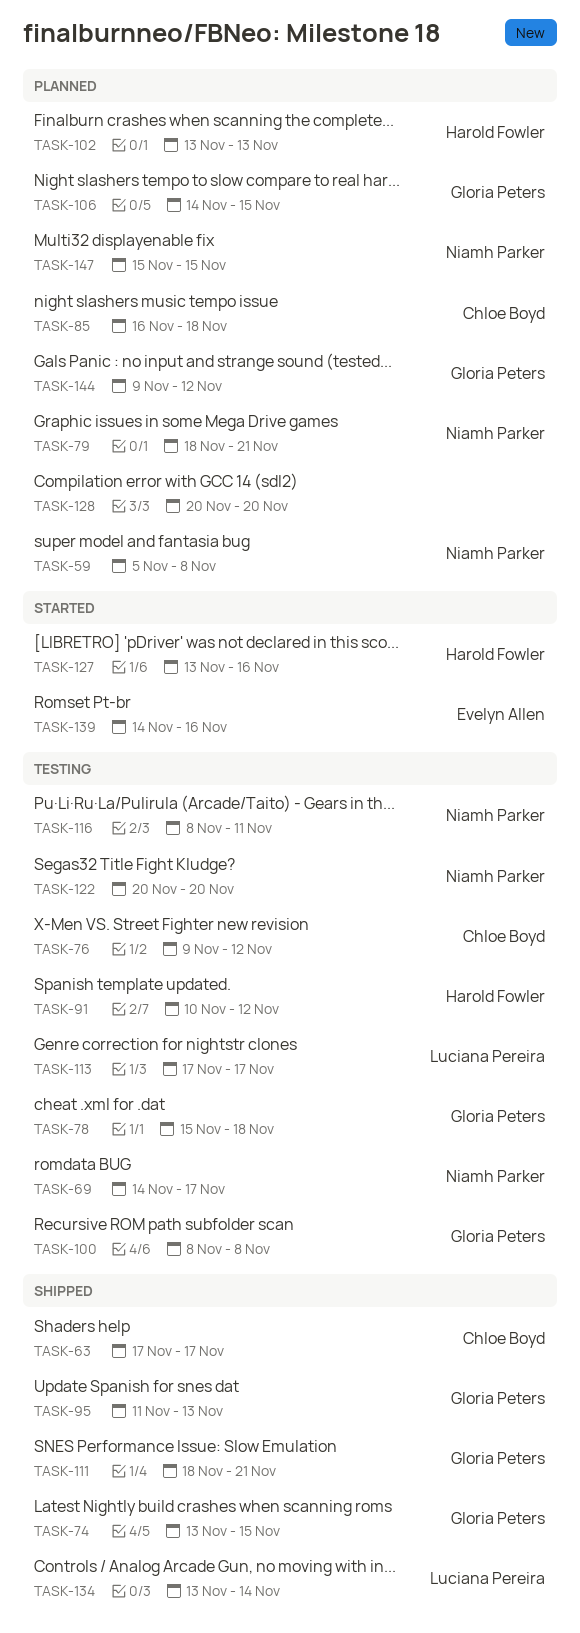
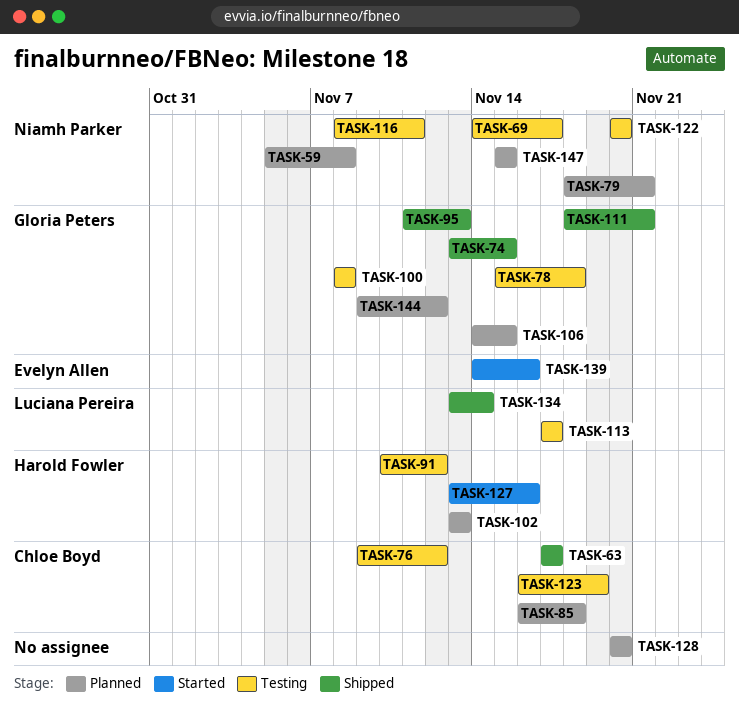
TASK-123: none -> present

